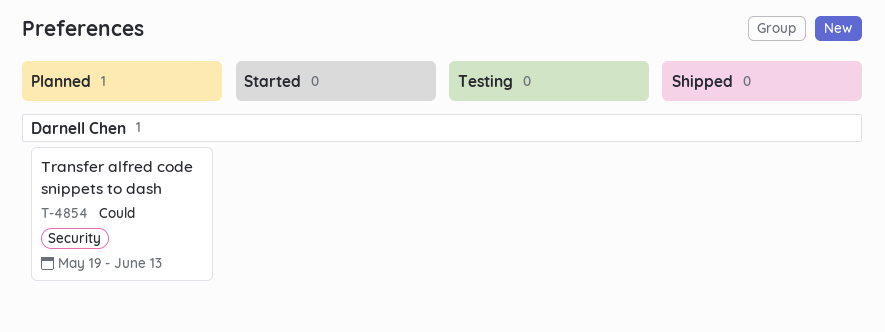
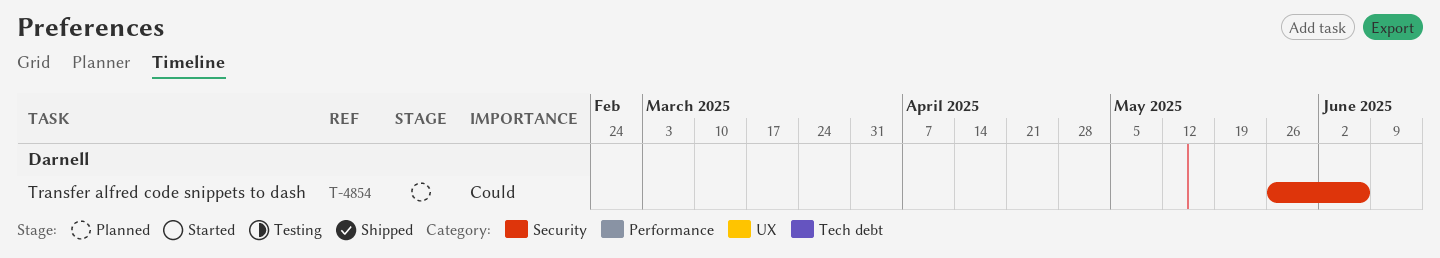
T-4854, start: May 19 -> May 26
T-4854, due: Jun 13 -> Jun 6

